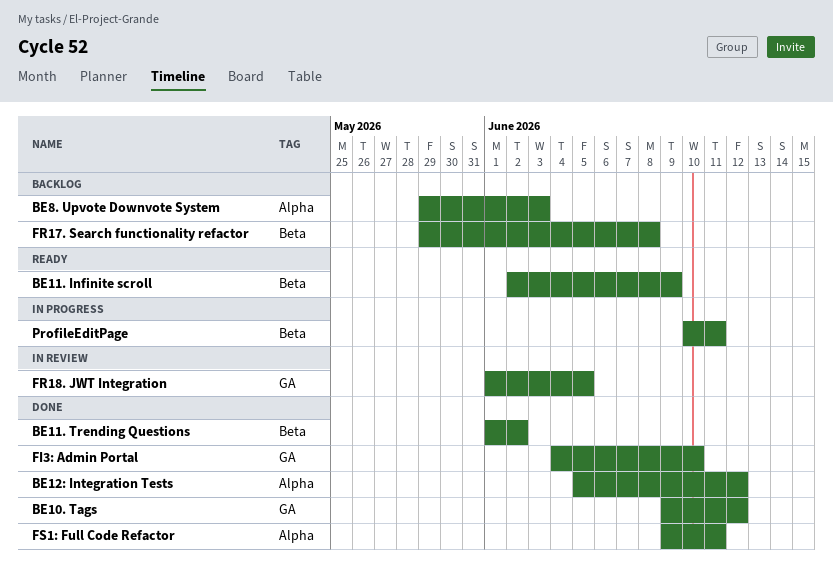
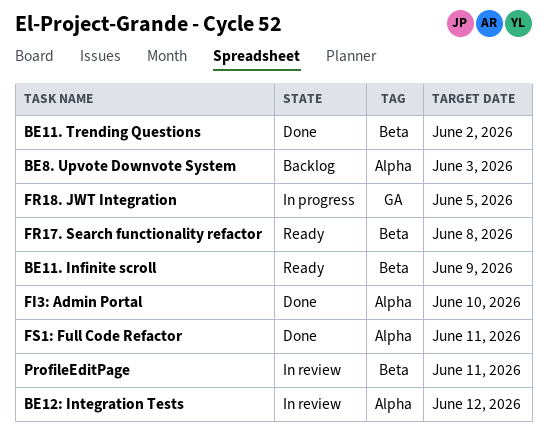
BE10. Tags: present -> none
BE12: Integration Tests, status: Done -> In review
FI3: Admin Portal, label: GA -> Alpha
FR17. Search functionality refactor, status: Backlog -> Ready
FR18. JWT Integration, status: In review -> In progress
ProfileEditPage, status: In progress -> In review

